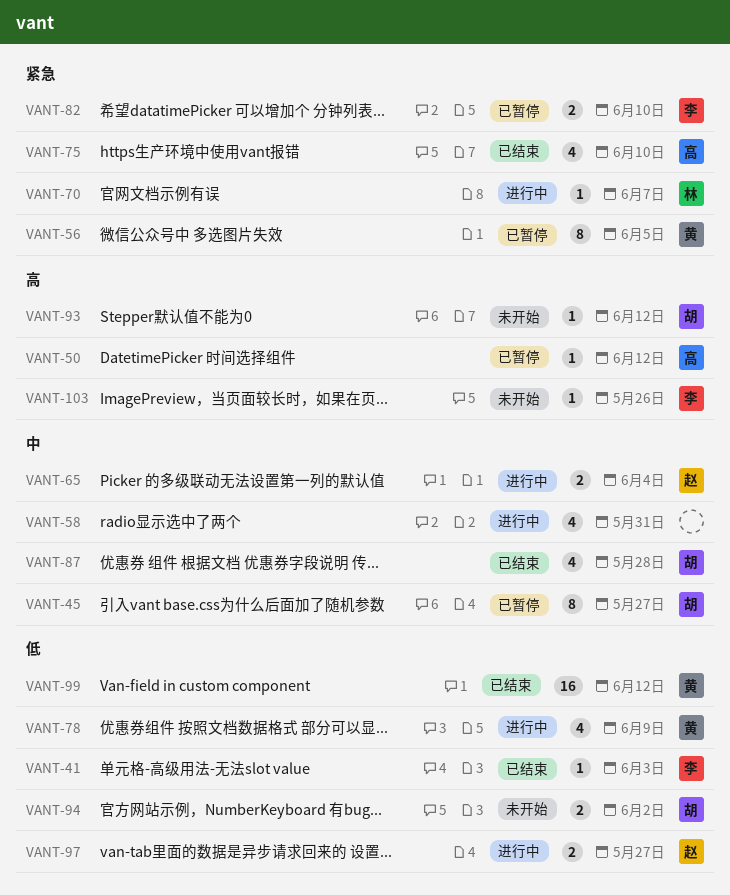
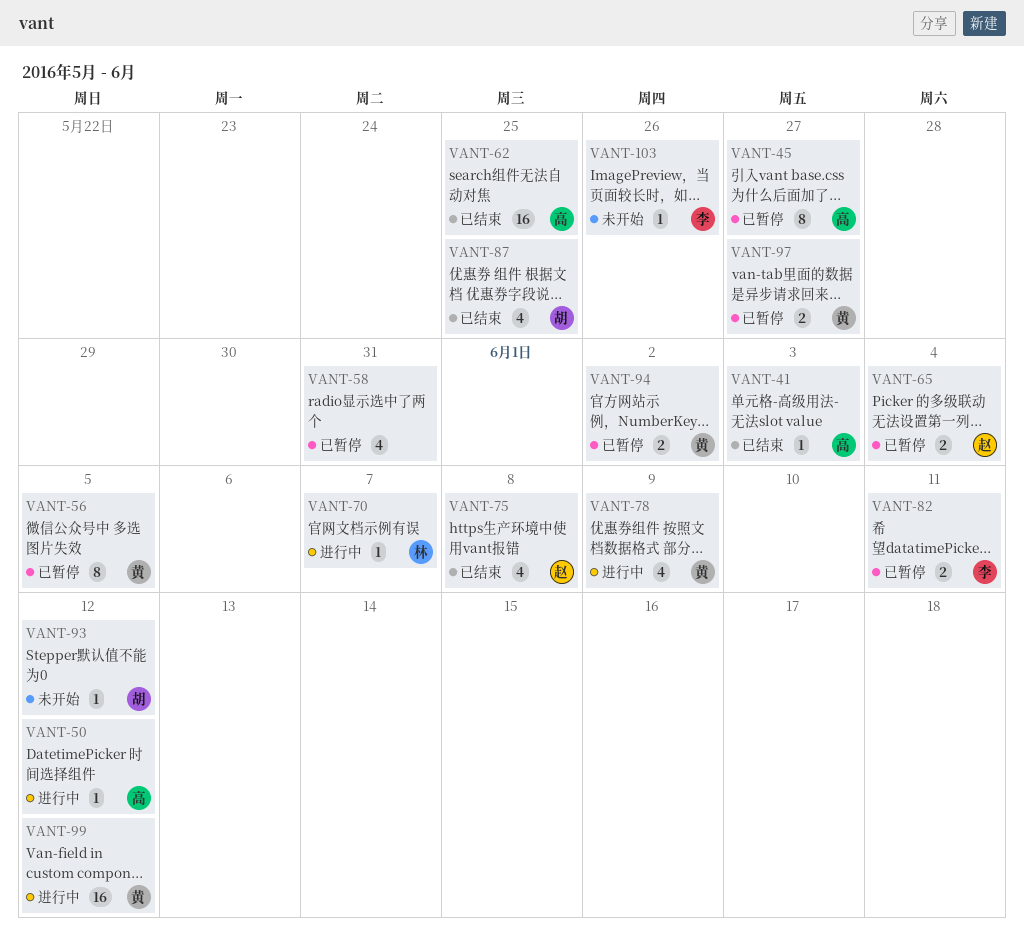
VANT-41, owner: 李 -> 高
VANT-45, owner: 胡 -> 高
VANT-50, status: 已暂停 -> 进行中
VANT-58, status: 进行中 -> 已暂停
VANT-62: none -> present
VANT-65, status: 进行中 -> 已暂停
VANT-75, owner: 高 -> 赵
VANT-75, due: Jun 10 -> Jun 8
VANT-82, due: Jun 10 -> Jun 11
VANT-87, due: May 28 -> May 25
VANT-94, status: 未开始 -> 已暂停
VANT-94, owner: 胡 -> 黄
VANT-97, status: 进行中 -> 已暂停
VANT-97, owner: 赵 -> 黄
VANT-99, status: 已结束 -> 进行中

